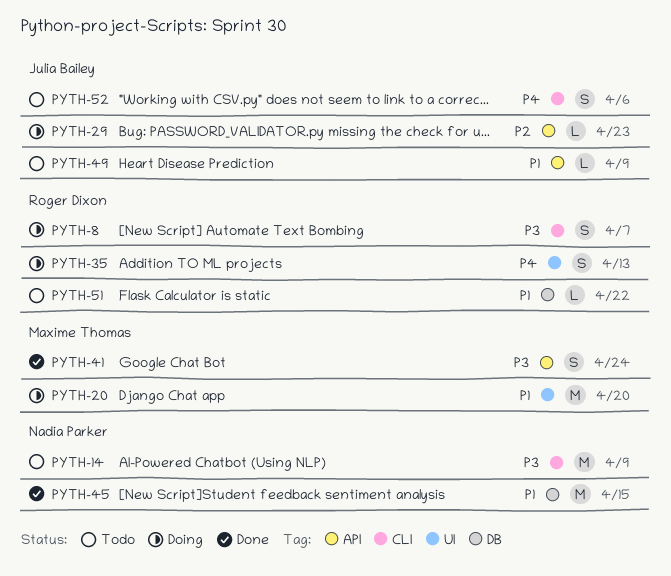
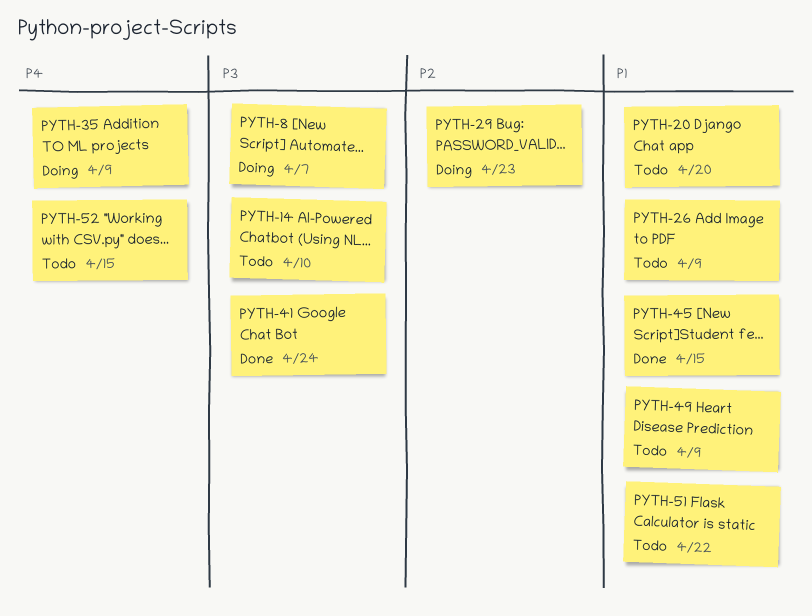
PYTH-14, due: Apr 9 -> Apr 10
PYTH-20, status: Doing -> Todo
PYTH-26: none -> present
PYTH-35, due: Apr 13 -> Apr 9
PYTH-52, due: Apr 6 -> Apr 15

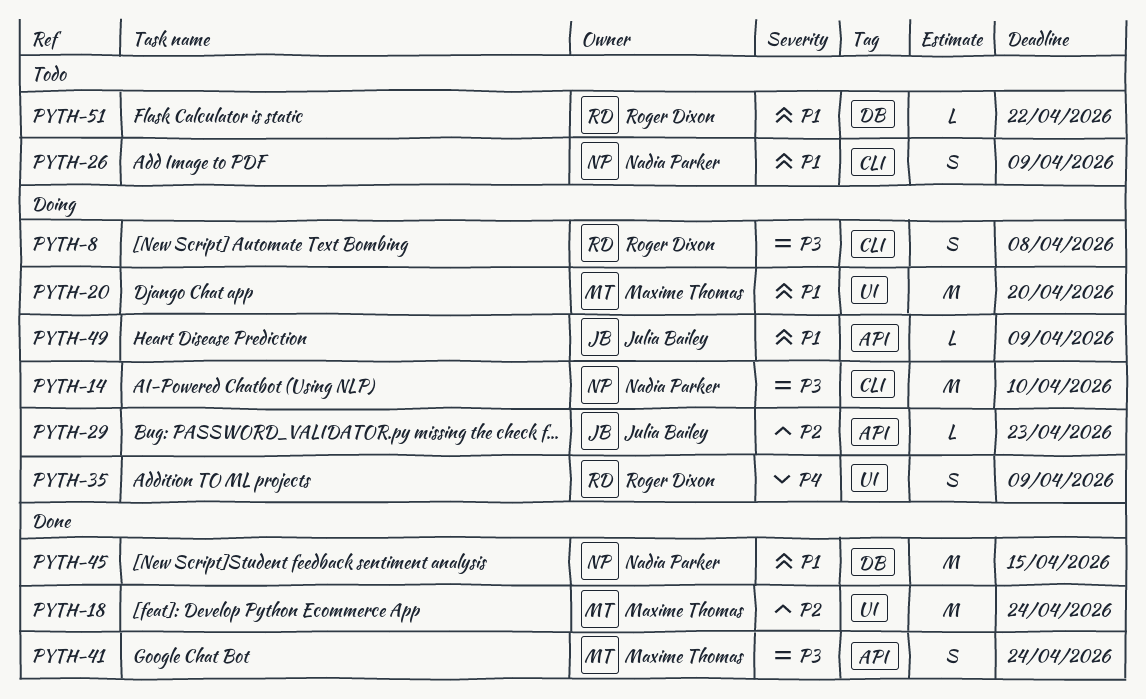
PYTH-8, due: Apr 7 -> Apr 8
PYTH-14, status: Todo -> Doing
PYTH-18: none -> present
PYTH-20, status: Todo -> Doing
PYTH-49, status: Todo -> Doing
PYTH-52: present -> none

